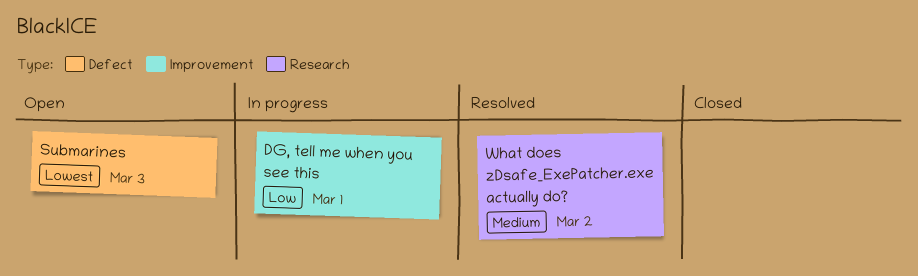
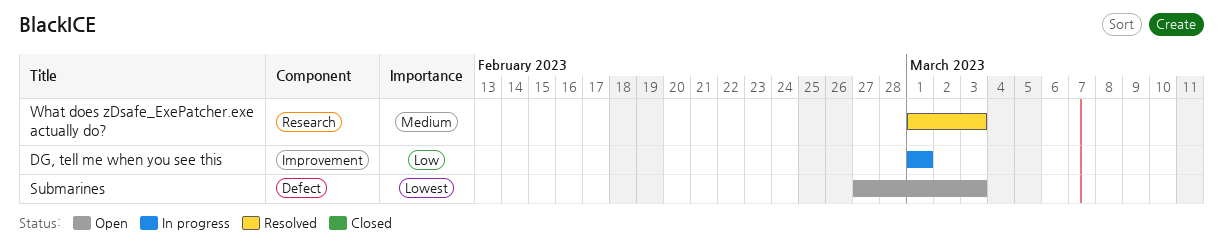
What does zDsafe_ExePatcher.exe actually do?, due: Mar 2 -> Mar 3

